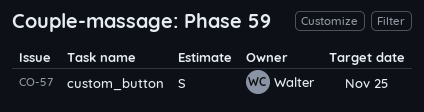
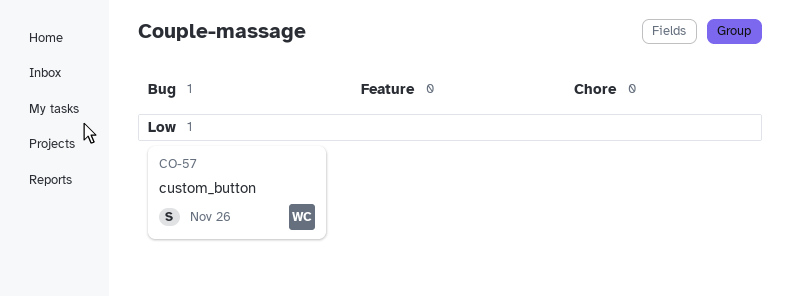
CO-57, due: Nov 25 -> Nov 26

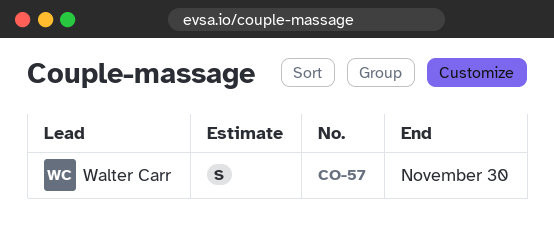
CO-57, due: Nov 26 -> Nov 30

